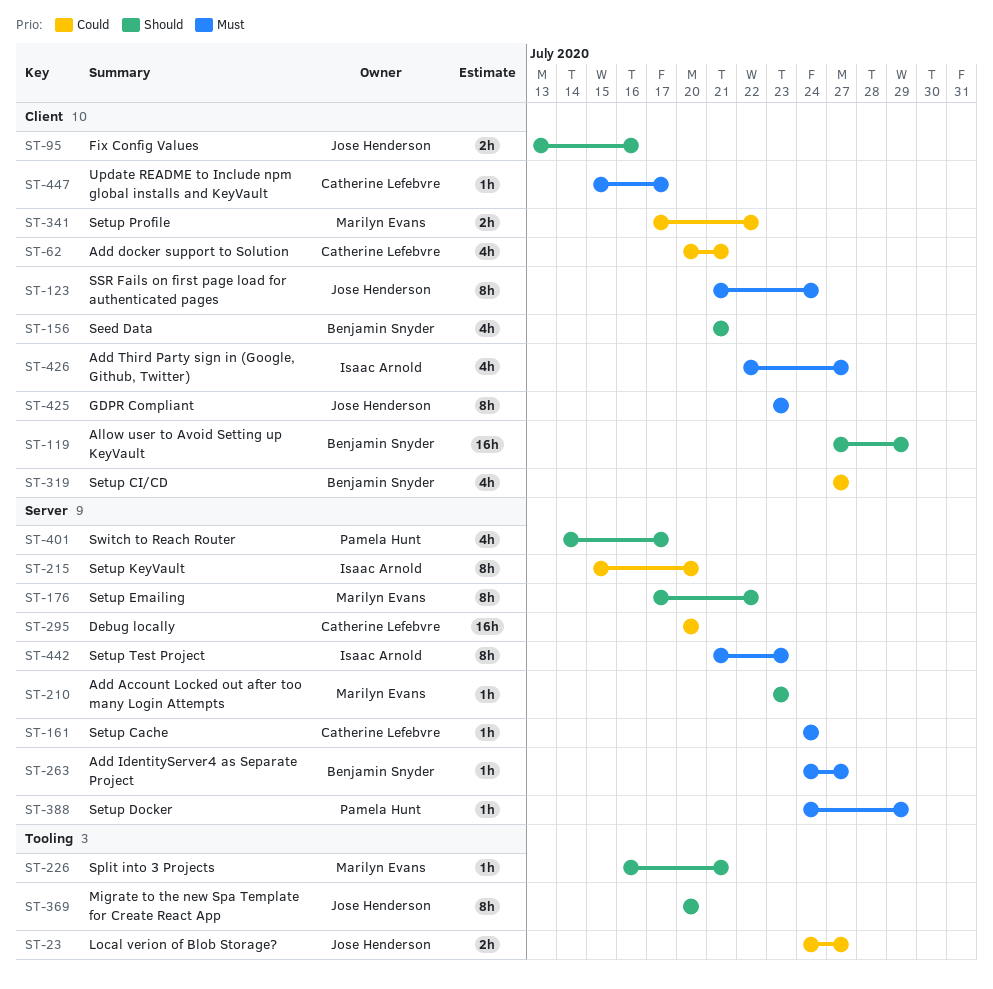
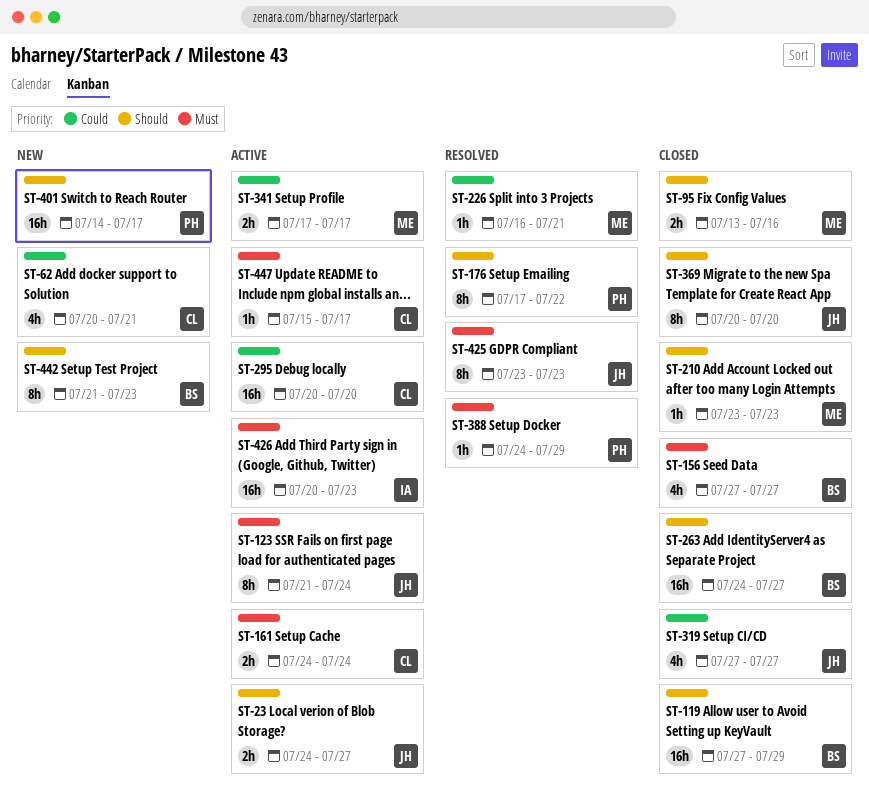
ST-23, priority: Could -> Should
ST-95, owner: Jose Henderson -> Marilyn Evans
ST-156, priority: Should -> Must
ST-156, start: Jul 21 -> Jul 27
ST-156, due: Jul 21 -> Jul 27
ST-161, estimate: 1h -> 2h
ST-176, owner: Marilyn Evans -> Pamela Hunt
ST-215: present -> none
ST-226, priority: Should -> Could
ST-263, priority: Must -> Should
ST-263, estimate: 1h -> 16h
ST-319, owner: Benjamin Snyder -> Jose Henderson
ST-341, due: Jul 22 -> Jul 17
ST-401, estimate: 4h -> 16h
ST-426, estimate: 4h -> 16h
ST-426, start: Jul 22 -> Jul 20
ST-426, due: Jul 27 -> Jul 23
ST-442, owner: Isaac Arnold -> Benjamin Snyder
ST-442, priority: Must -> Should

